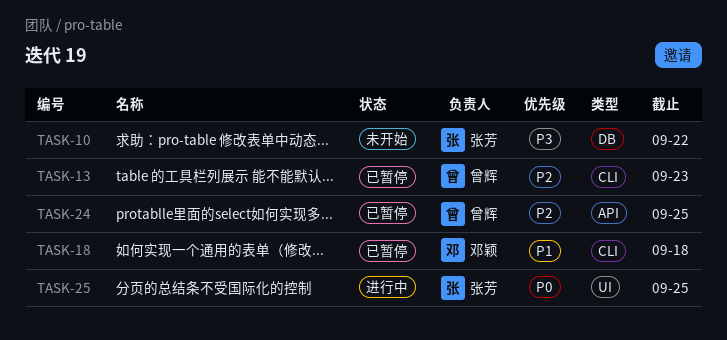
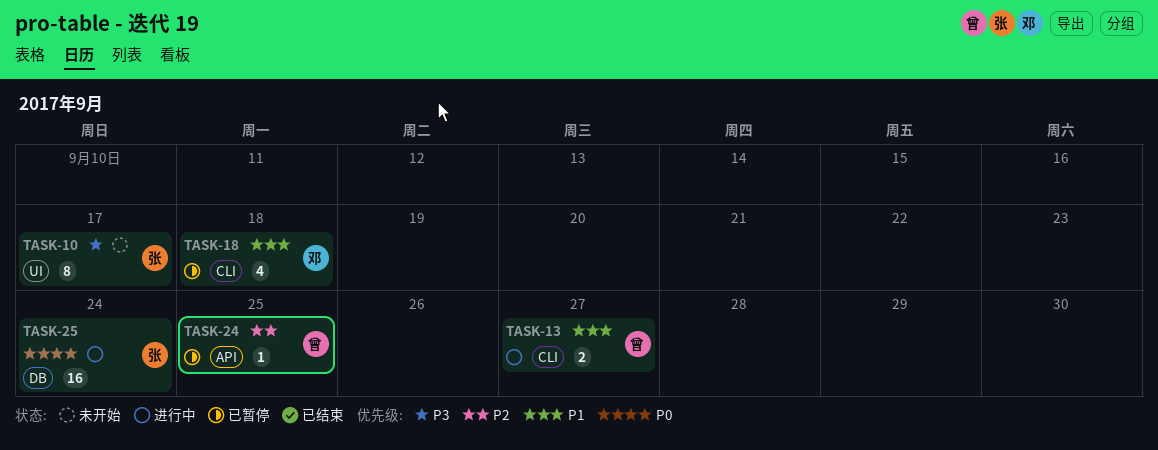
TASK-10, label: DB -> UI
TASK-10, due: Sep 22 -> Sep 17
TASK-13, status: 已暂停 -> 进行中
TASK-13, priority: P2 -> P1
TASK-13, due: Sep 23 -> Sep 27
TASK-25, label: UI -> DB
TASK-25, due: Sep 25 -> Sep 24

